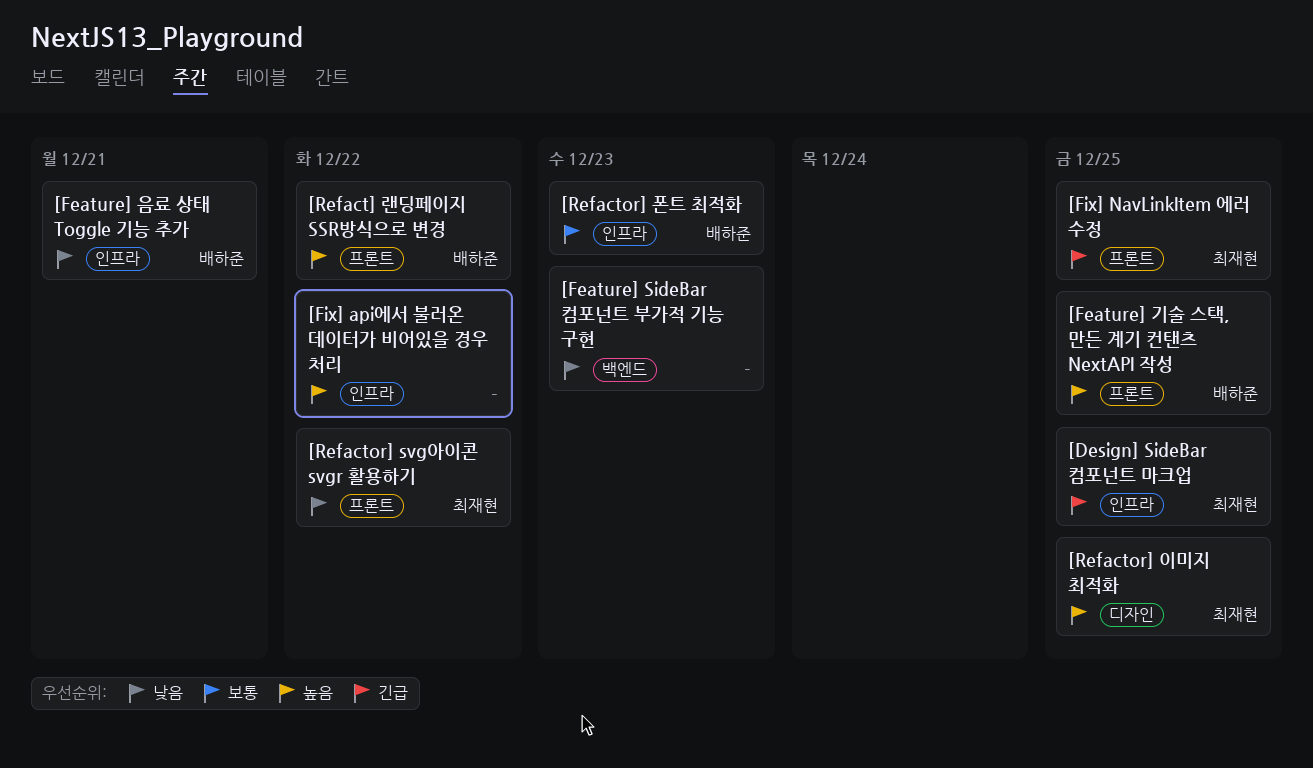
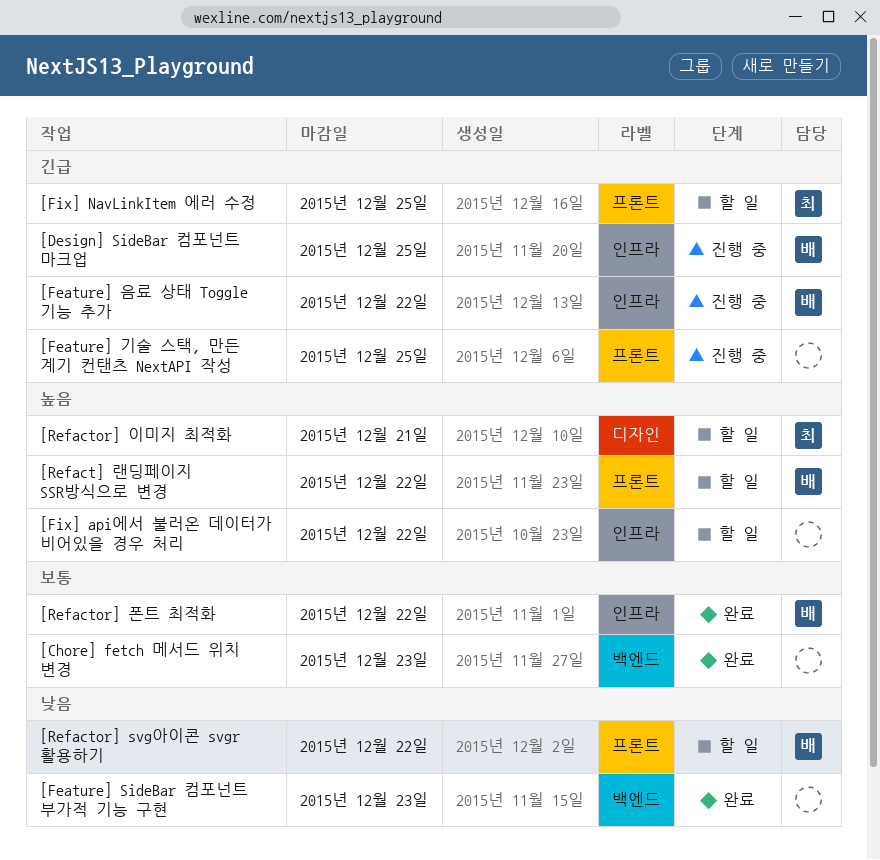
[Chore] fetch 메서드 위치 변경: none -> present
[Design] SideBar 컴포넌트 마크업, owner: 최재현 -> 배하준
[Feature] 기술 스택, 만든 계기 컨탠츠 NextAPI 작성, owner: 배하준 -> none
[Feature] 기술 스택, 만든 계기 컨탠츠 NextAPI 작성, priority: 높음 -> 긴급
[Feature] 음료 상태 Toggle 기능 추가, priority: 낮음 -> 긴급
[Feature] 음료 상태 Toggle 기능 추가, due: Dec 21 -> Dec 22
[Refactor] svg아이콘 svgr 활용하기, owner: 최재현 -> 배하준
[Refactor] 이미지 최적화, due: Dec 25 -> Dec 21
[Refactor] 폰트 최적화, due: Dec 23 -> Dec 22

